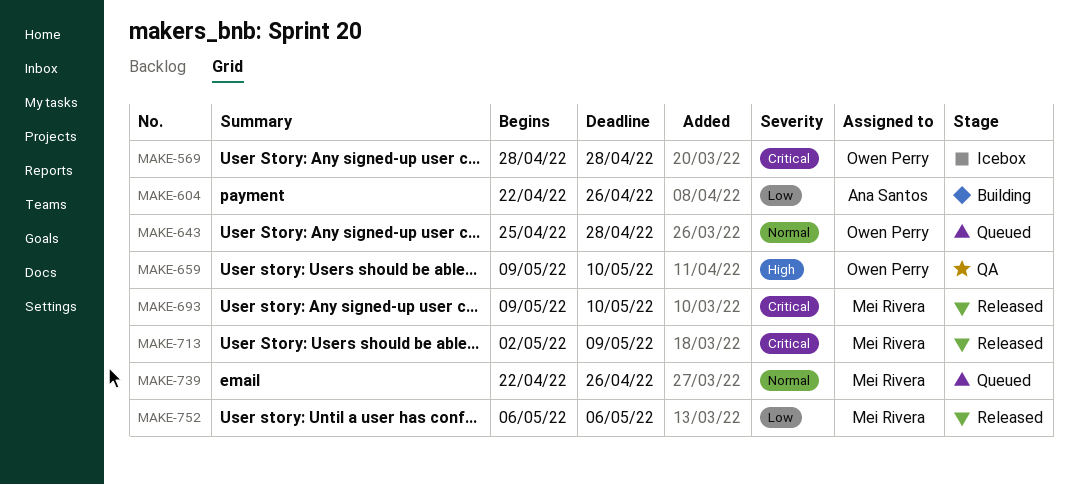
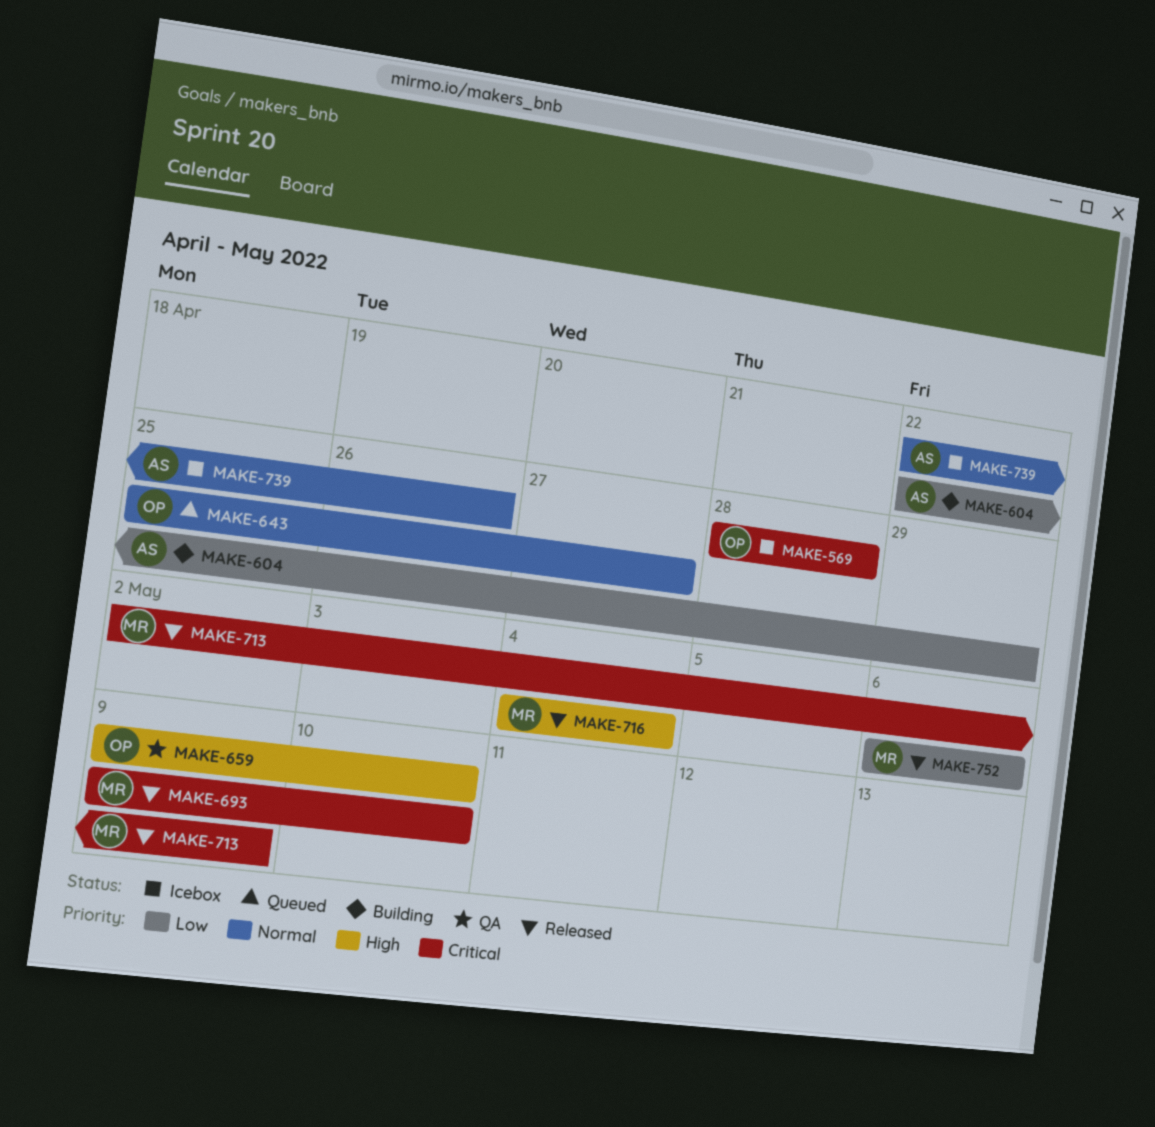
MAKE-604, due: Apr 26 -> Apr 29
MAKE-643, due: Apr 28 -> Apr 27
MAKE-716: none -> present
MAKE-739, status: Queued -> Icebox
MAKE-739, owner: Mei Rivera -> Ana Santos

